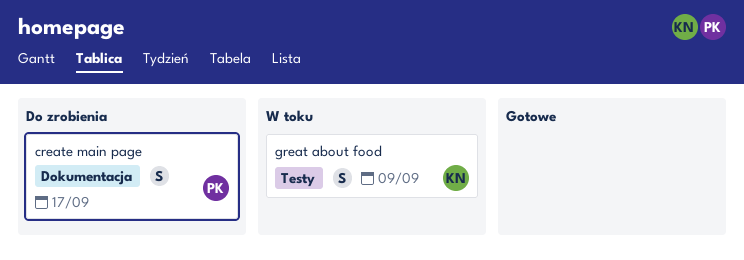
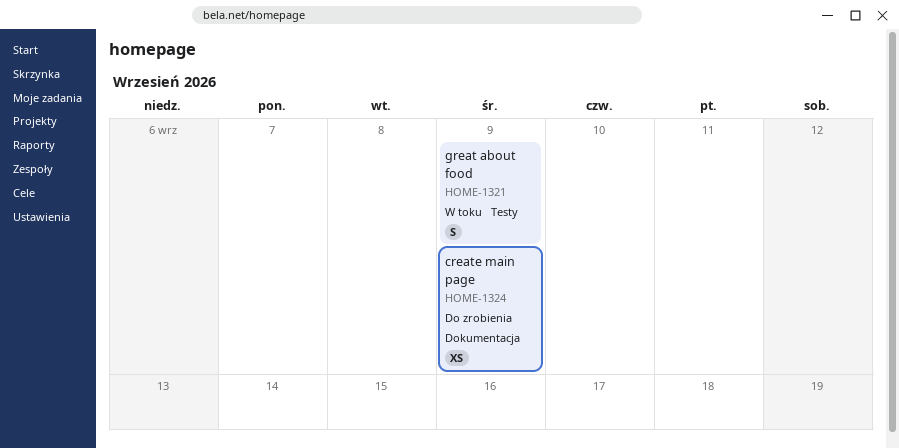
create main page, estimate: S -> XS
create main page, due: Sep 17 -> Sep 9

